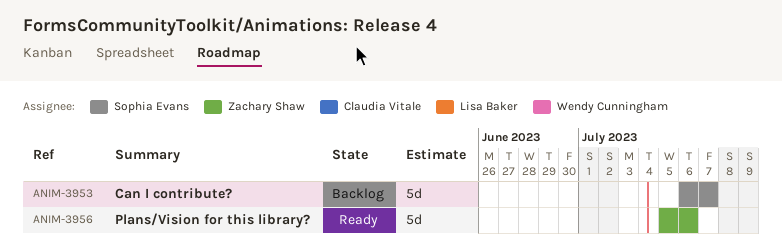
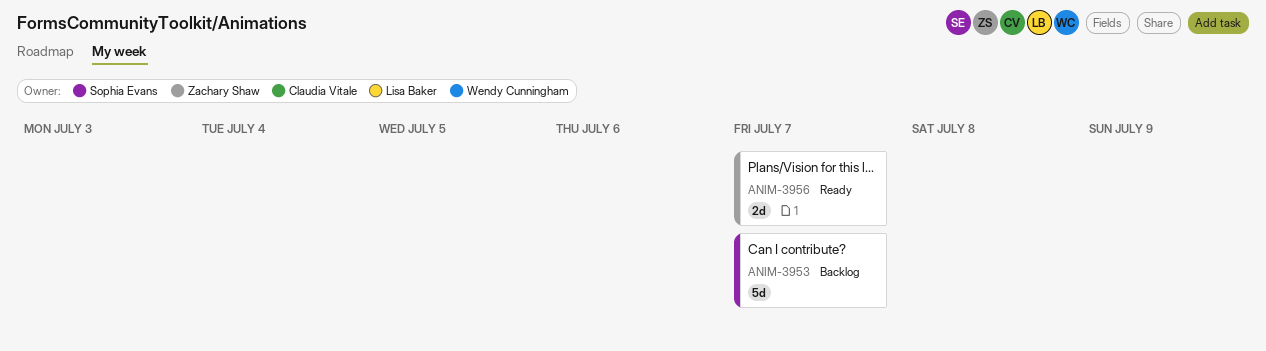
ANIM-3956, estimate: 5d -> 2d
ANIM-3956, due: Jul 6 -> Jul 7

